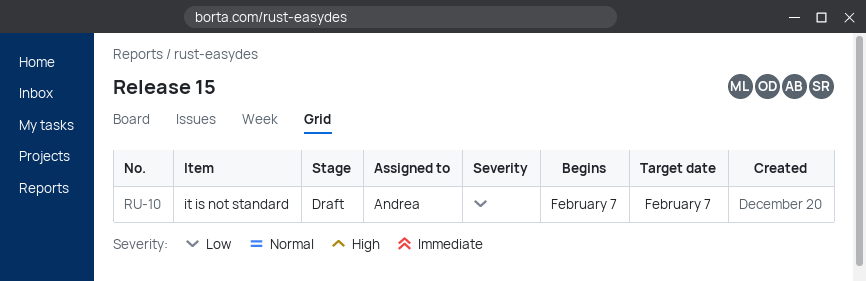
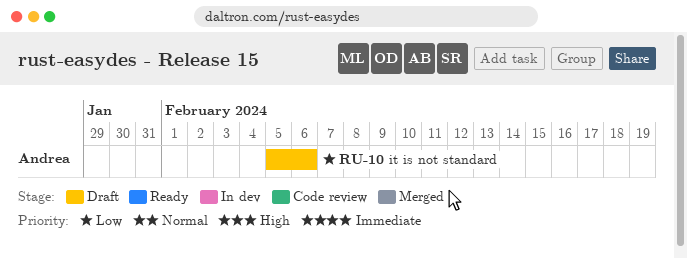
RU-10, start: Feb 7 -> Feb 5
RU-10, due: Feb 7 -> Feb 6

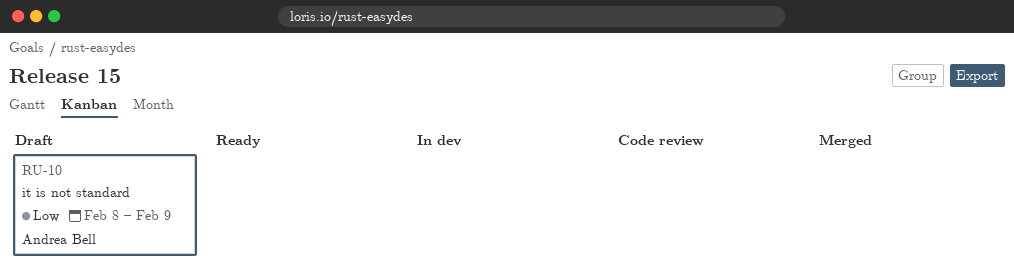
RU-10, start: Feb 5 -> Feb 8
RU-10, due: Feb 6 -> Feb 9

